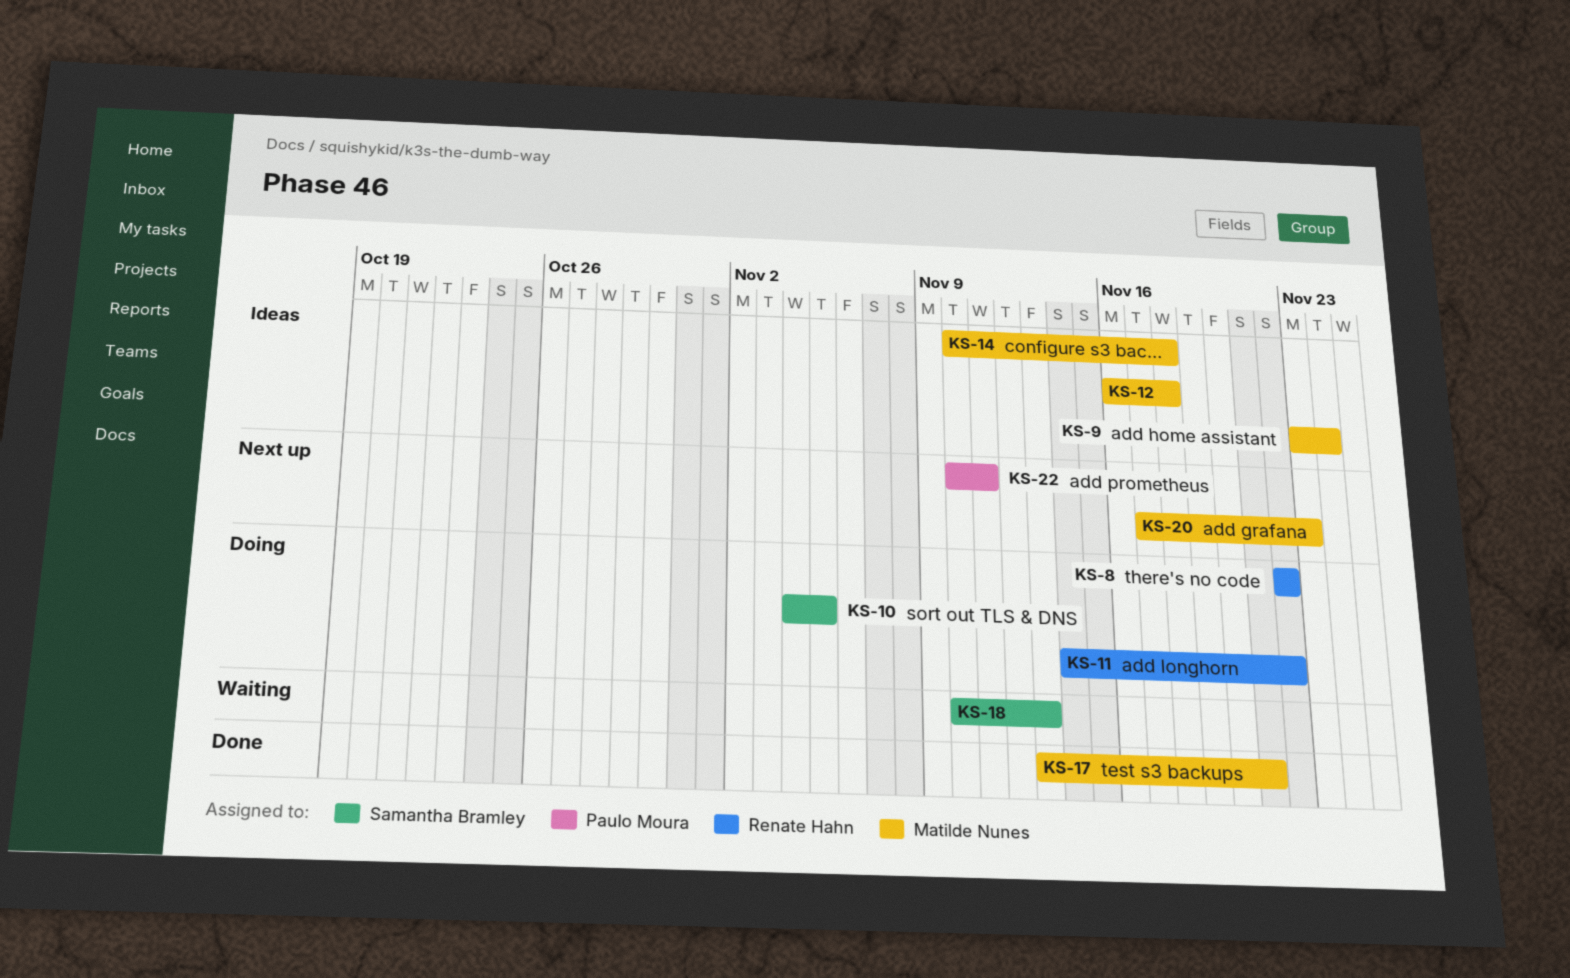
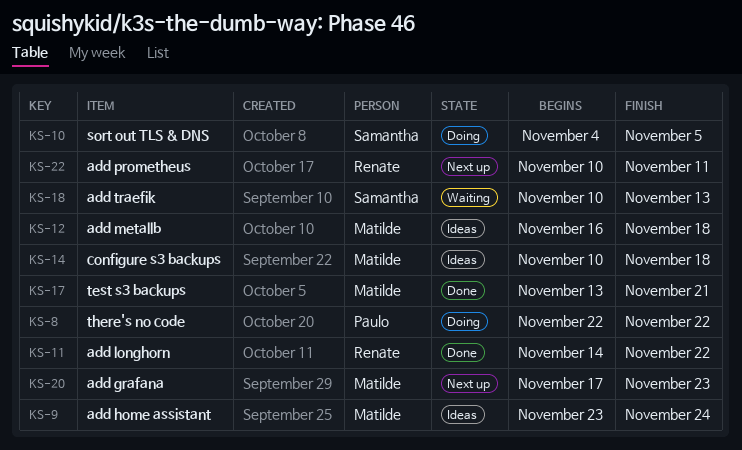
KS-8, owner: Renate Hahn -> Paulo Moura
KS-11, status: Doing -> Done
KS-22, owner: Paulo Moura -> Renate Hahn

